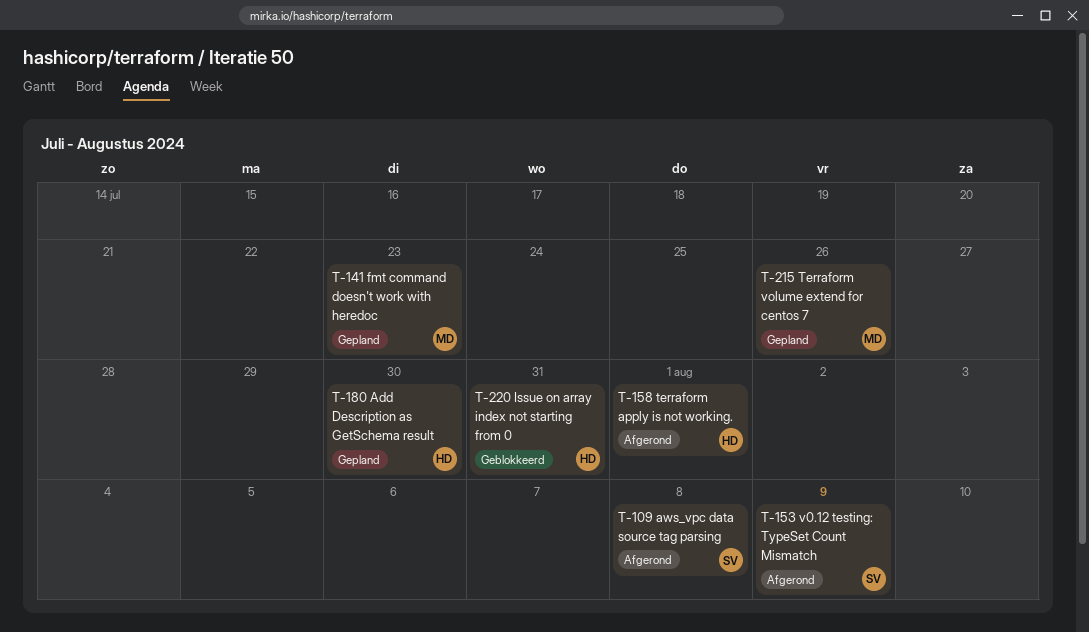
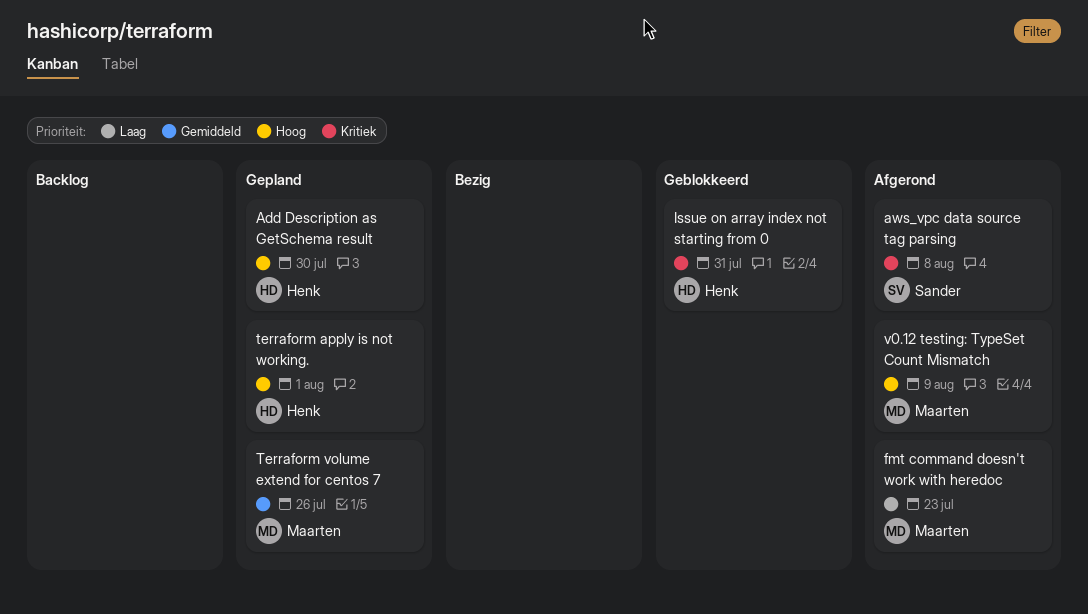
fmt command doesn't work with heredoc, status: Gepland -> Afgerond
terraform apply is not working., status: Afgerond -> Gepland
v0.12 testing: TypeSet Count Mismatch, owner: Sander -> Maarten

